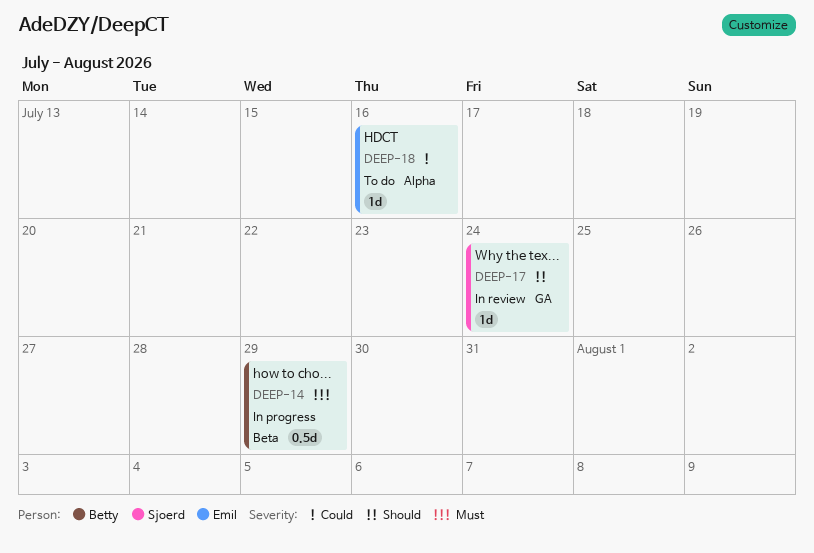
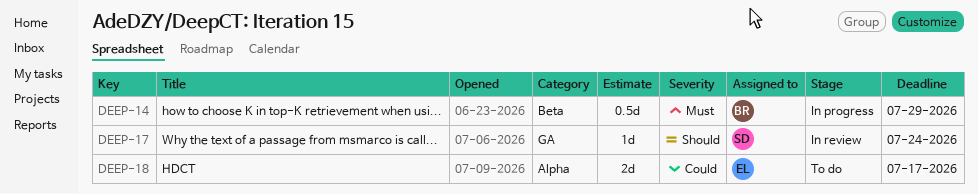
DEEP-18, estimate: 1d -> 2d
DEEP-18, due: Jul 16 -> Jul 17

